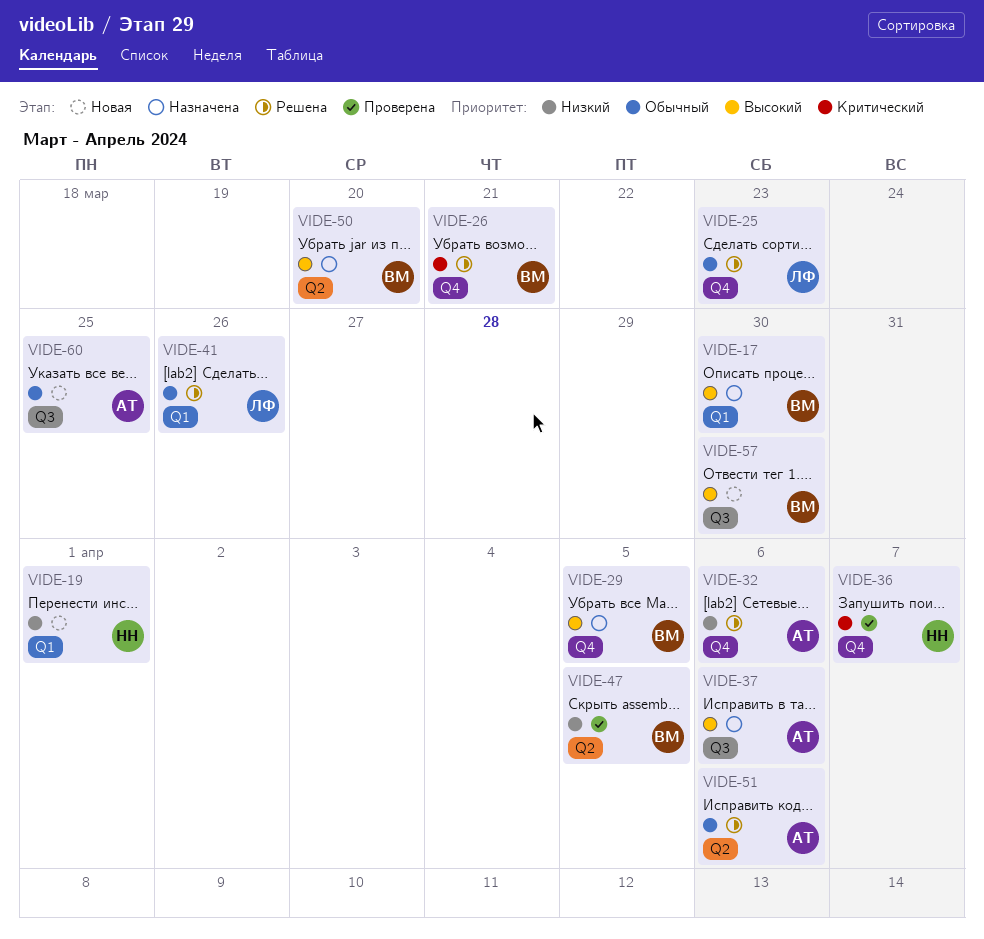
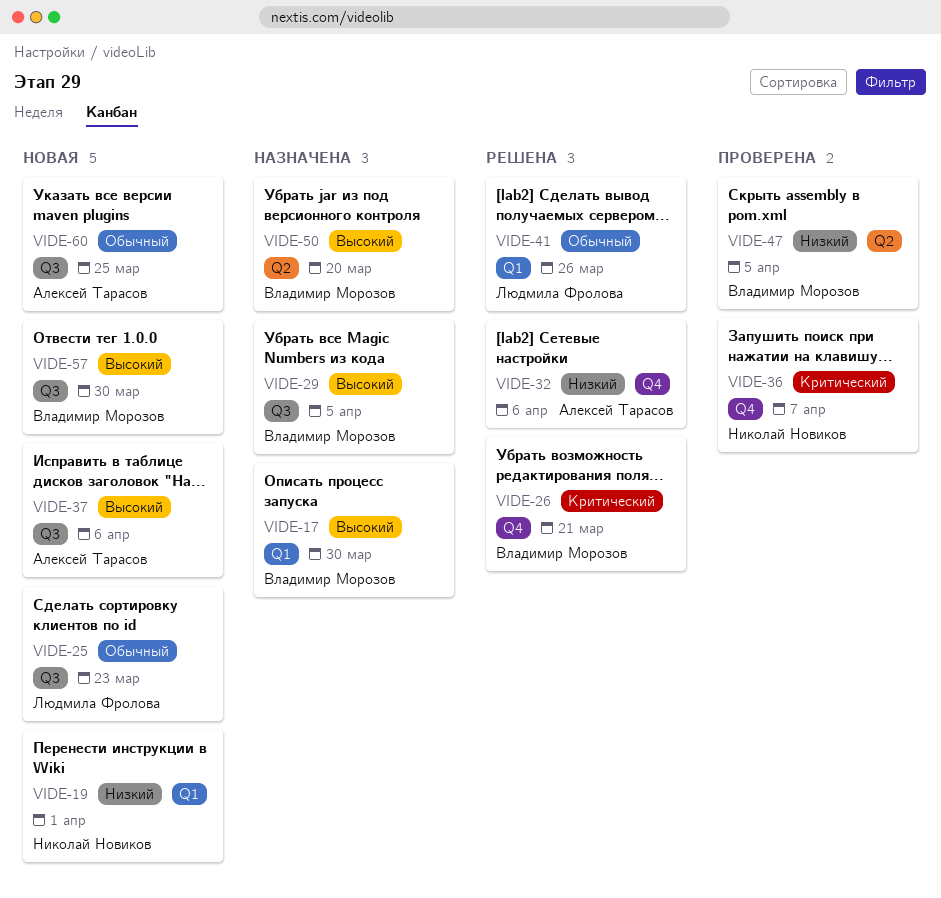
VIDE-25, status: Решена -> Новая
VIDE-25, label: Q4 -> Q3
VIDE-29, label: Q4 -> Q3
VIDE-37, status: Назначена -> Новая
VIDE-51: present -> none

